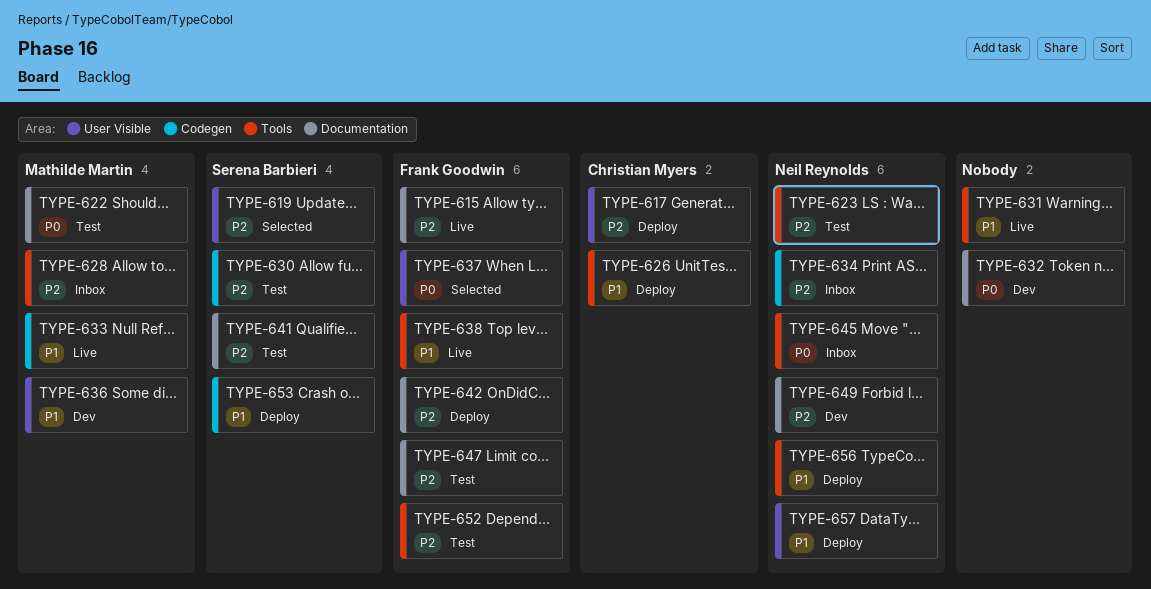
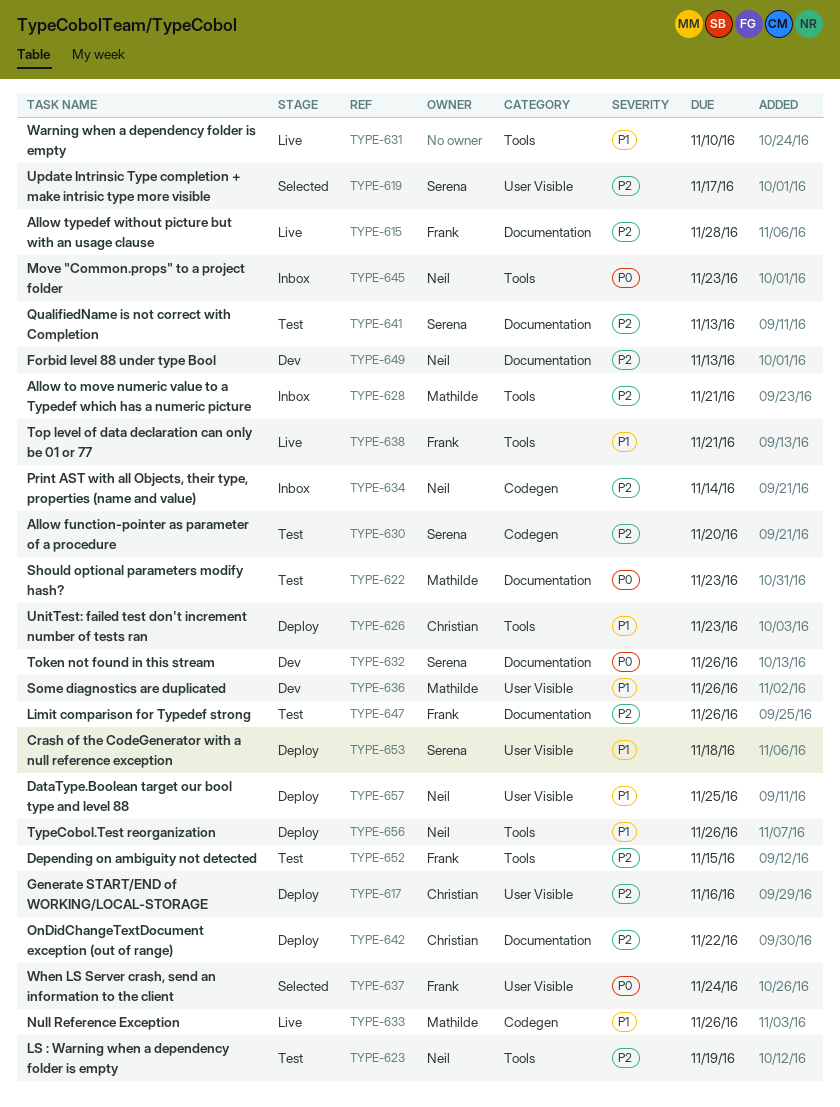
TYPE-632, owner: none -> Serena Barbieri
TYPE-642, owner: Frank Goodwin -> Christian Myers
TYPE-653, label: Codegen -> User Visible

